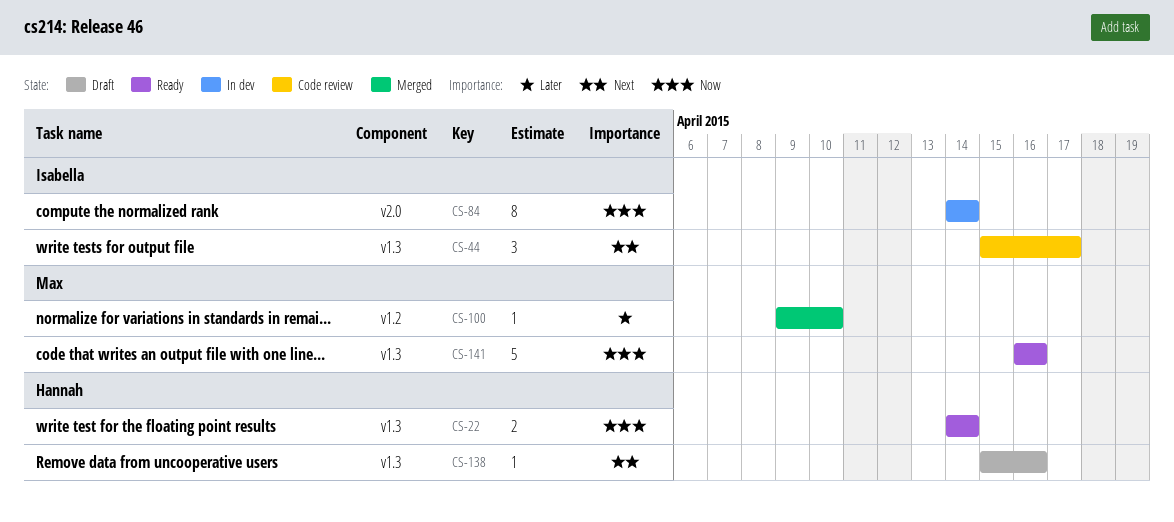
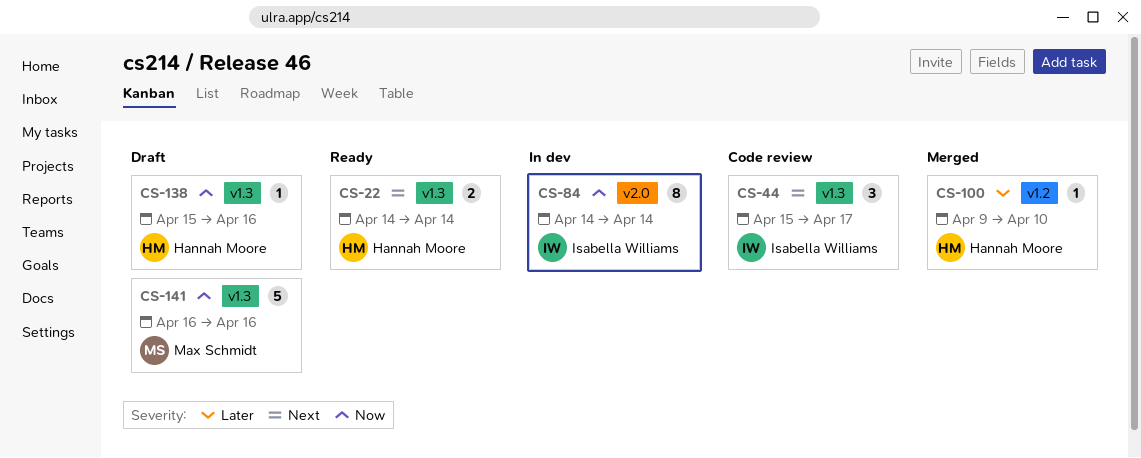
CS-22, priority: Now -> Next
CS-100, owner: Max Schmidt -> Hannah Moore
CS-138, priority: Next -> Now
CS-141, status: Ready -> Draft

